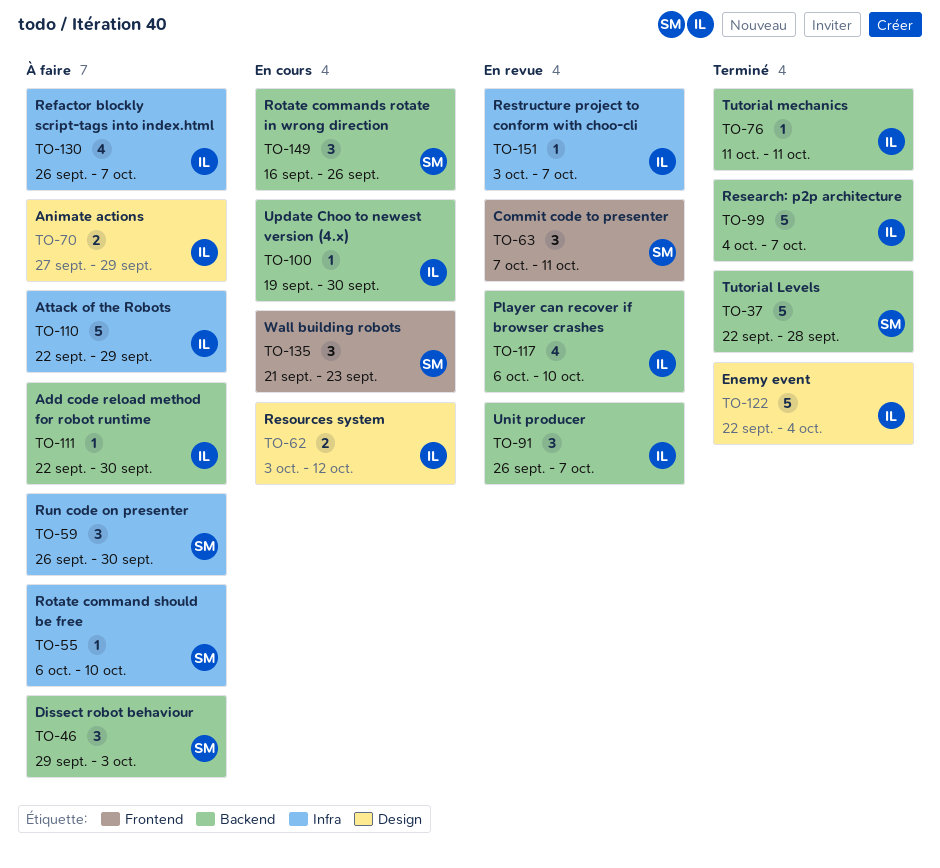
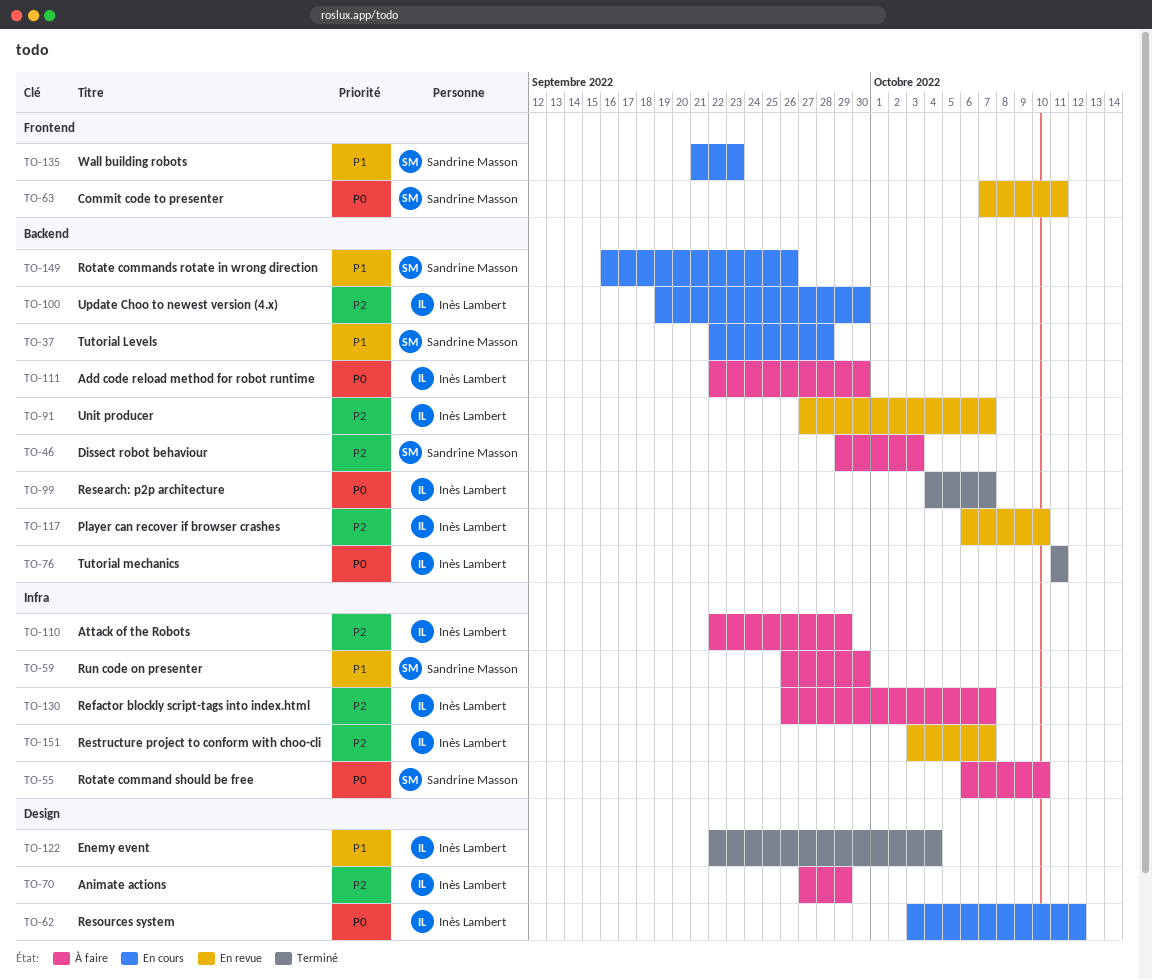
TO-37, status: Terminé -> En cours
TO-91, start: Sep 26 -> Sep 27

